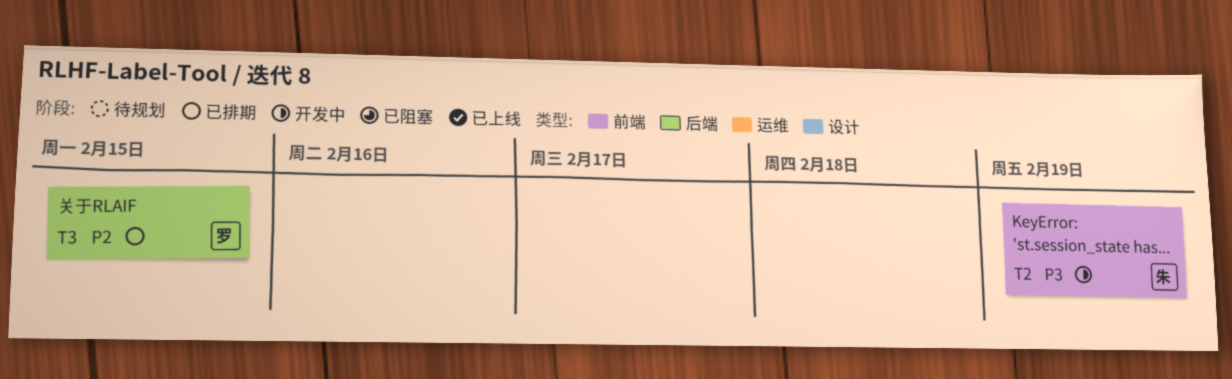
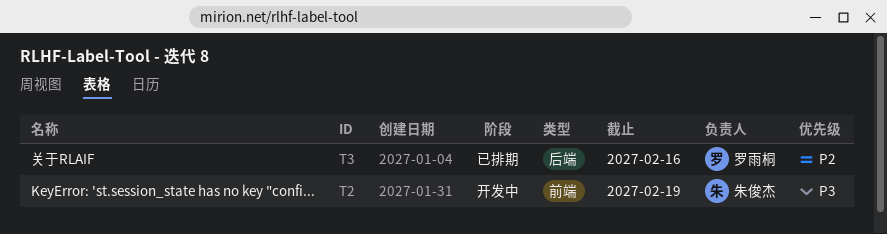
T3, due: Feb 15 -> Feb 16

